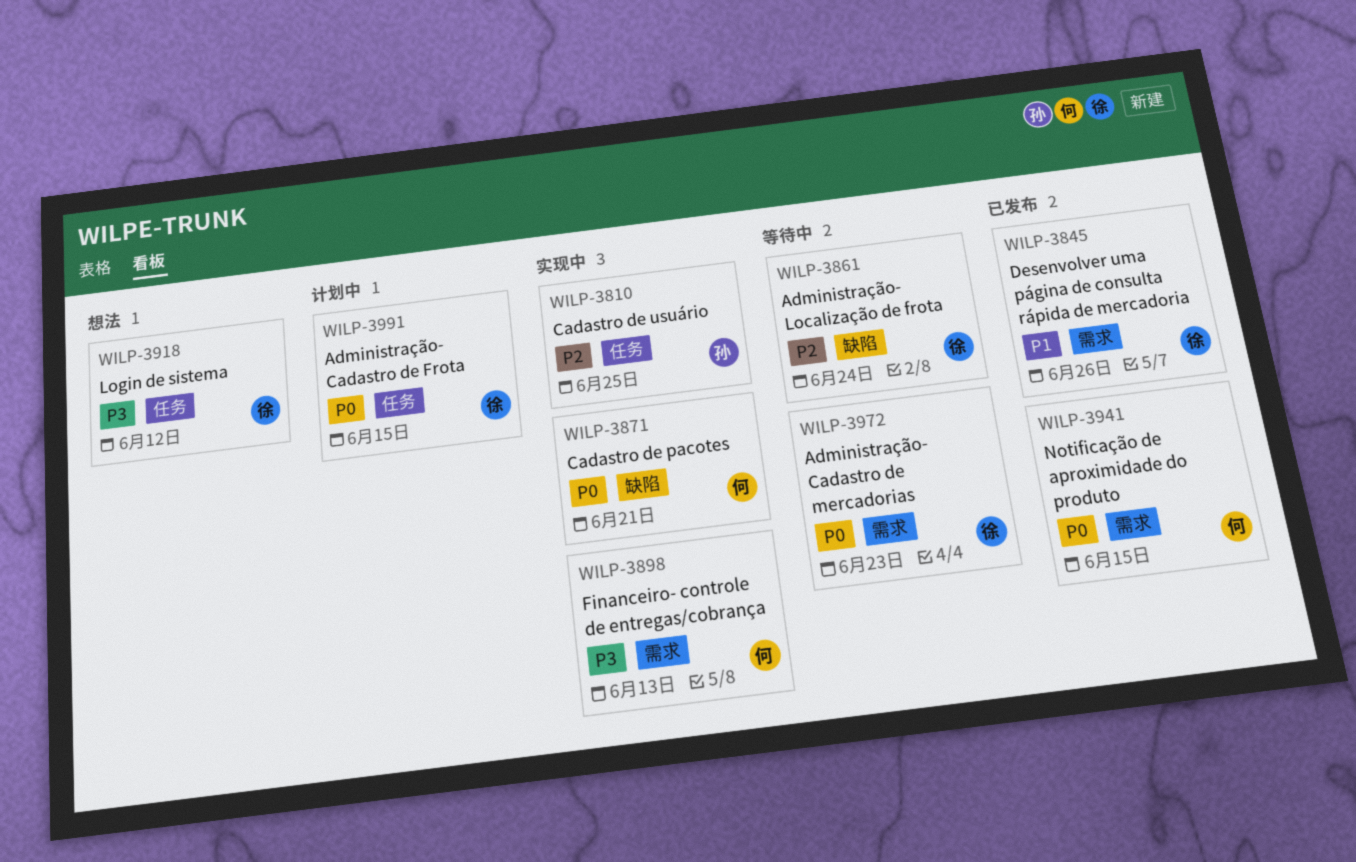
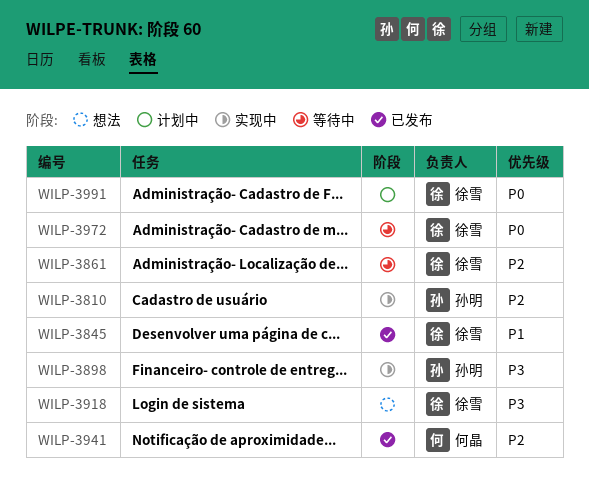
WILP-3871: present -> none
WILP-3898, owner: 何晶 -> 孙明
WILP-3941, priority: P0 -> P2

